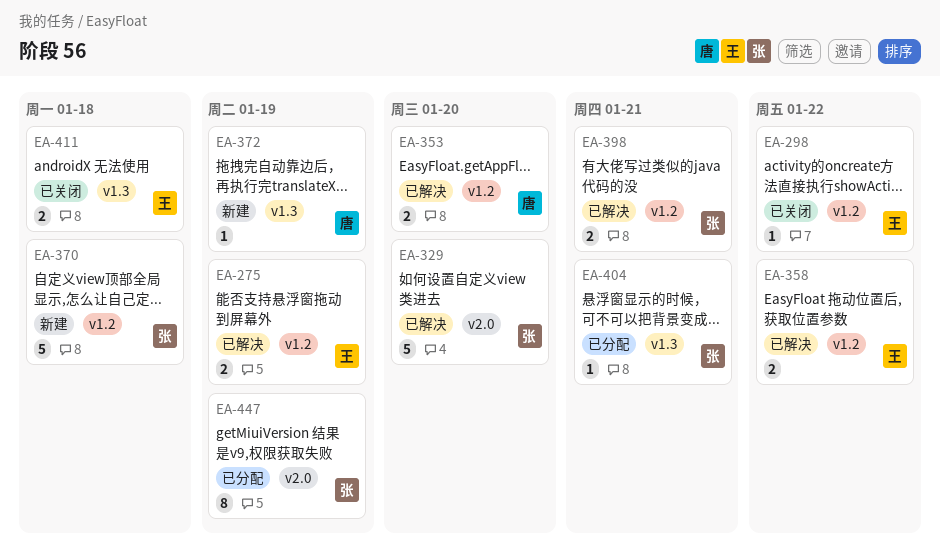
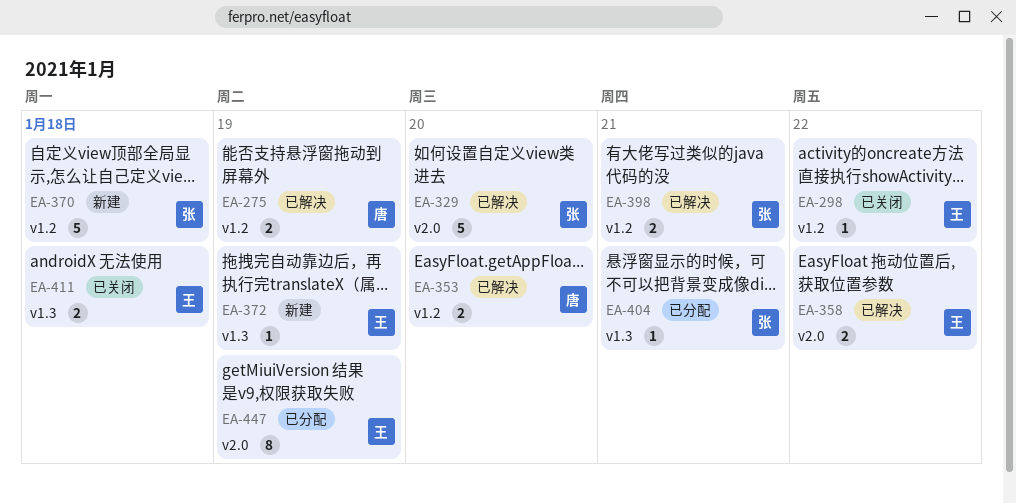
EA-275, owner: 王 -> 唐
EA-358, label: v1.2 -> v2.0
EA-372, owner: 唐 -> 王
EA-447, owner: 张 -> 王

